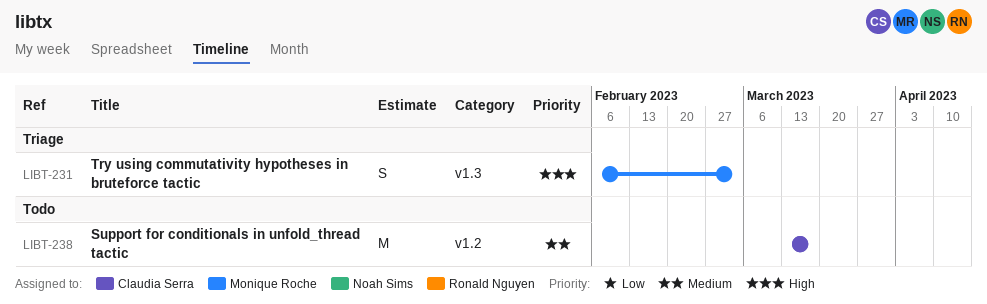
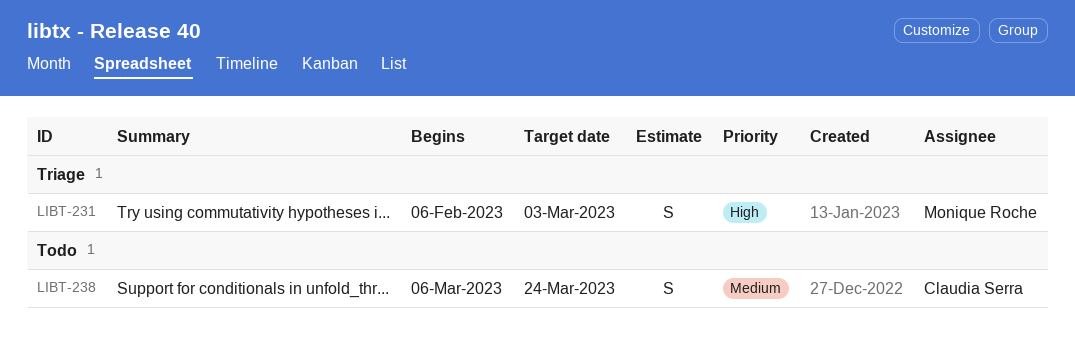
LIBT-238, estimate: M -> S
LIBT-238, start: Mar 13 -> Mar 6
LIBT-238, due: Mar 17 -> Mar 24

